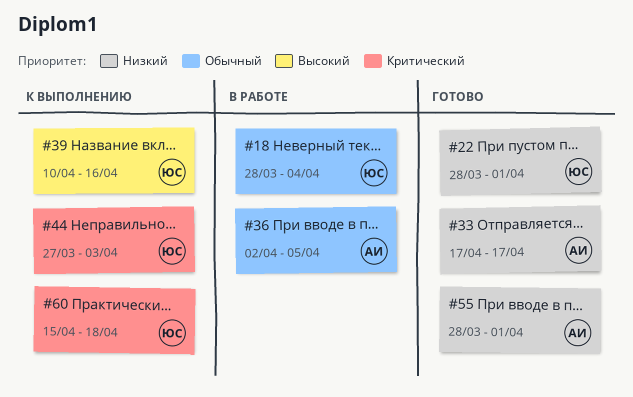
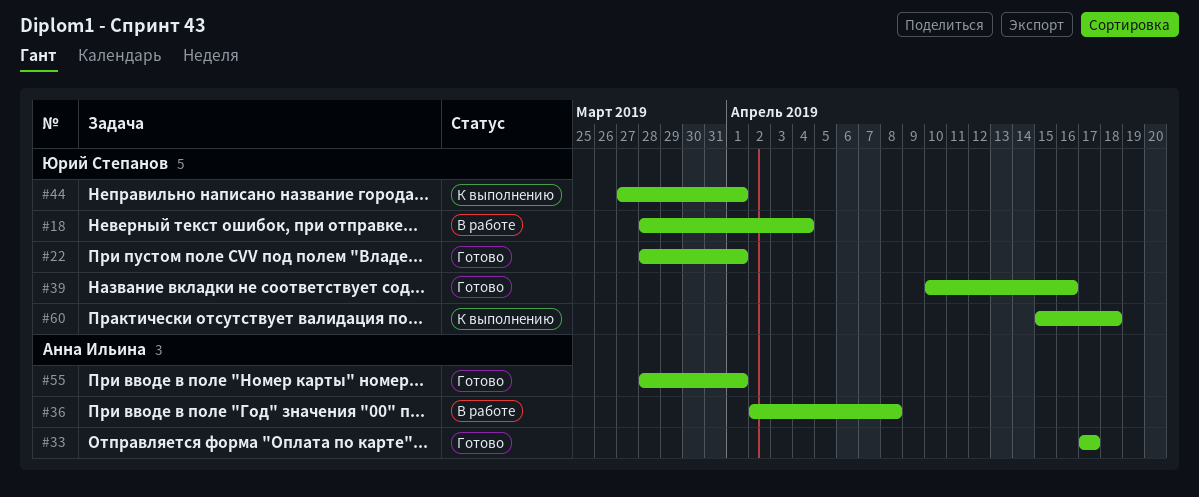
#36, due: Apr 5 -> Apr 8
#39, status: К выполнению -> Готово
#44, due: Apr 3 -> Apr 1

